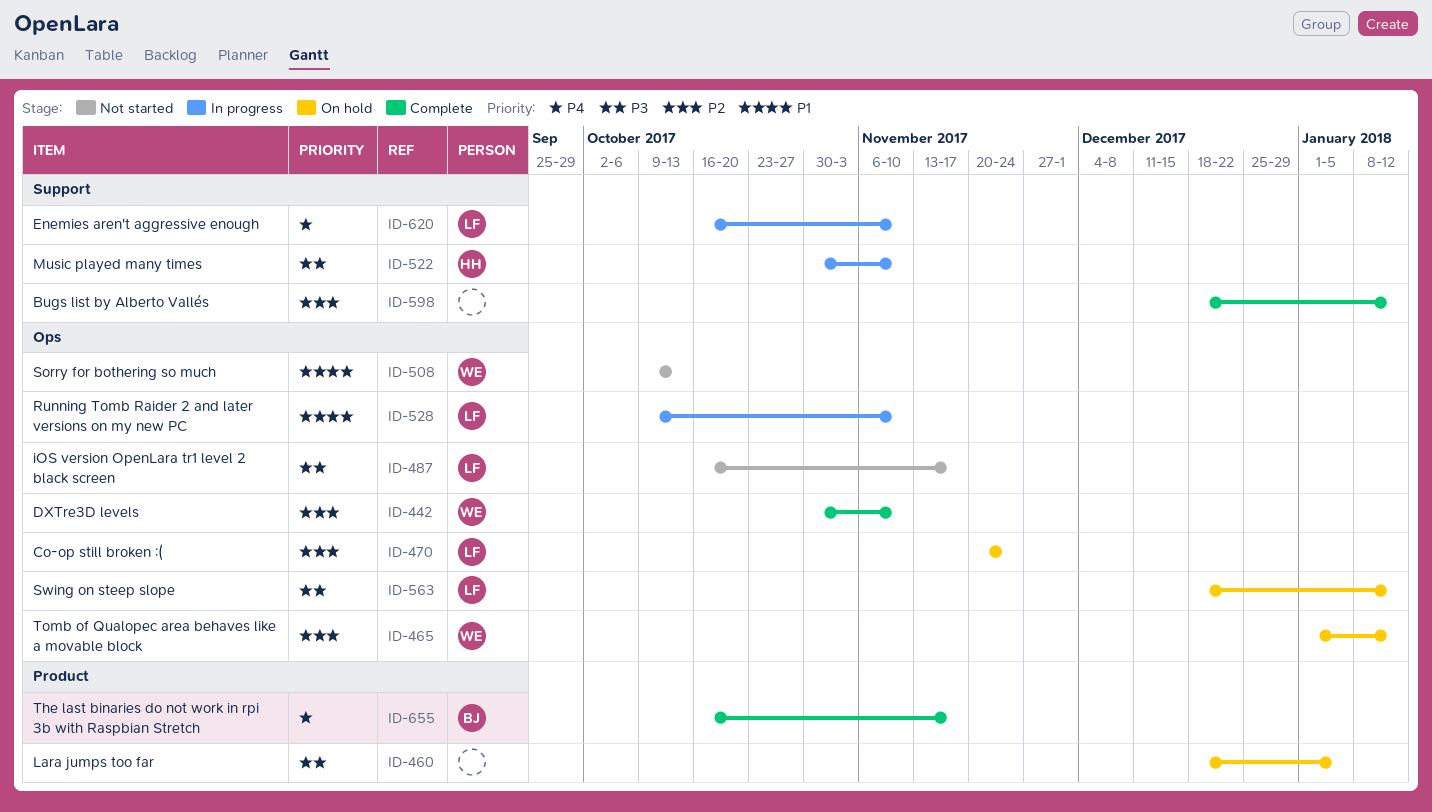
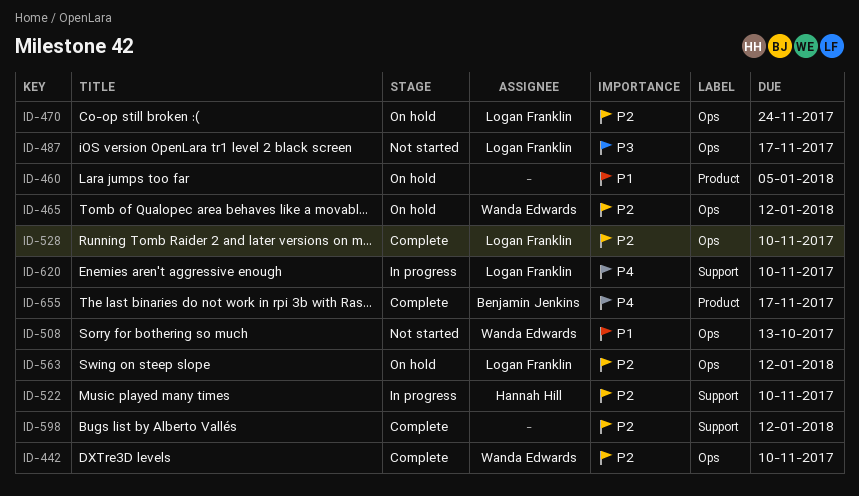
ID-460, priority: P3 -> P1
ID-522, priority: P3 -> P2
ID-528, status: In progress -> Complete
ID-528, priority: P1 -> P2
ID-563, priority: P3 -> P2

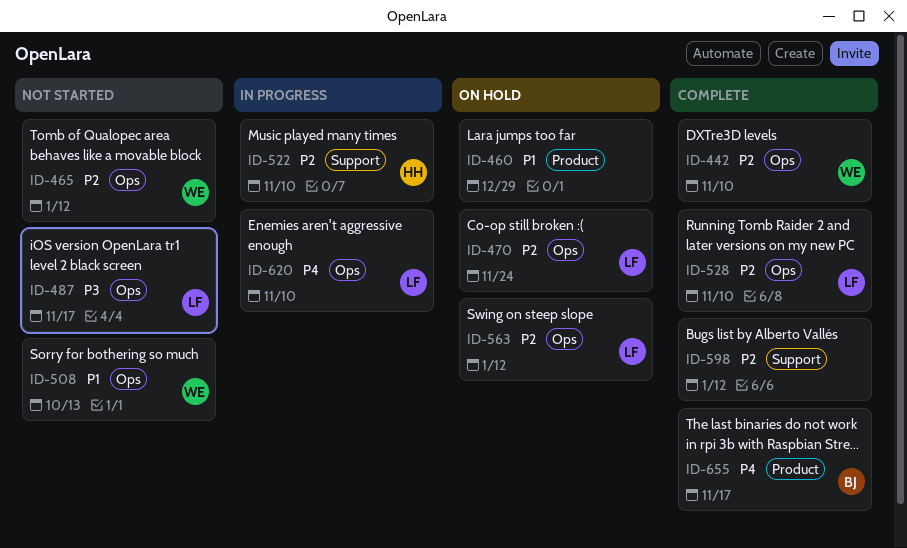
ID-460, due: Jan 5 -> Dec 29
ID-465, status: On hold -> Not started
ID-620, label: Support -> Ops

